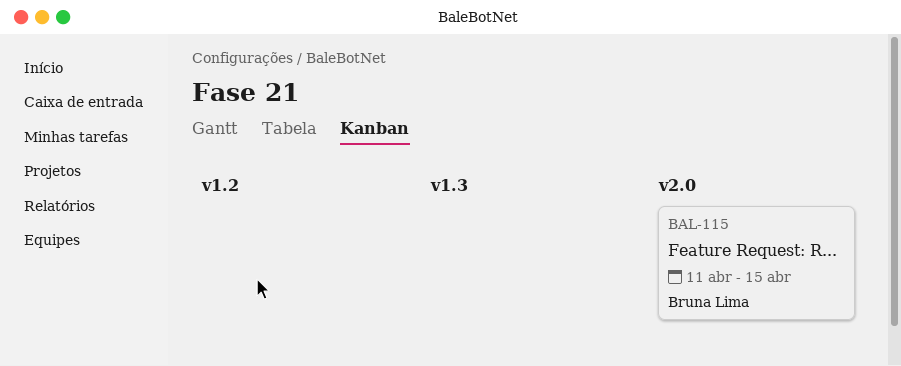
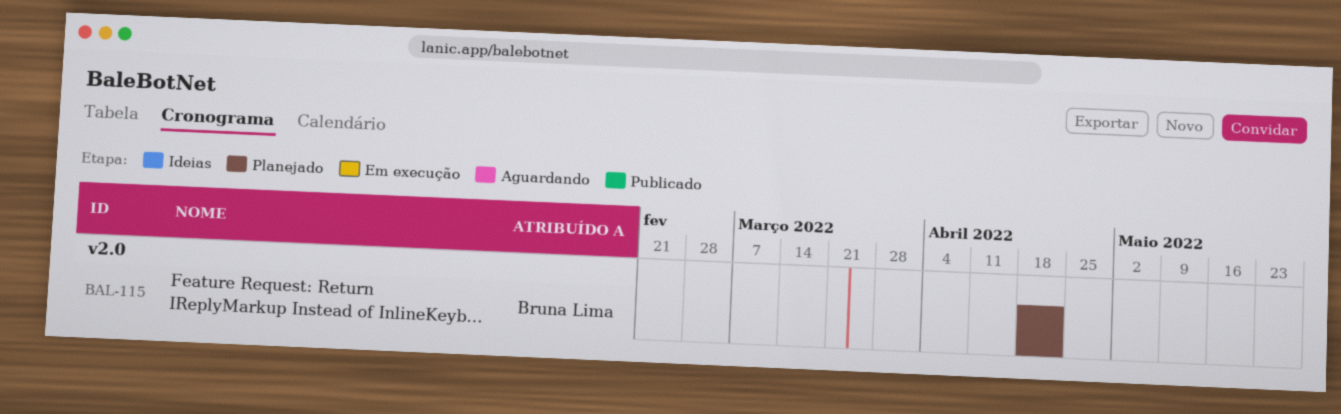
BAL-115, start: Apr 11 -> Apr 18
BAL-115, due: Apr 15 -> Apr 22

